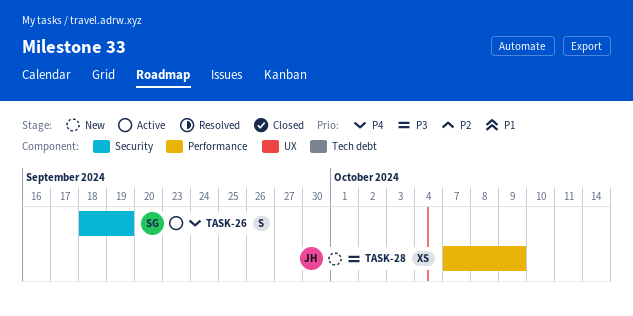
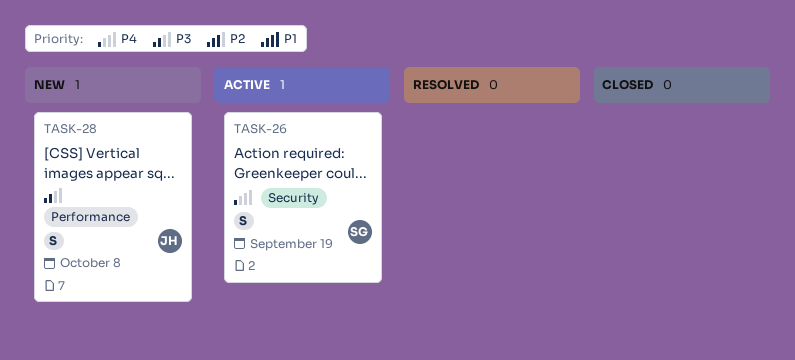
TASK-28, estimate: XS -> S
TASK-28, due: Oct 9 -> Oct 8

